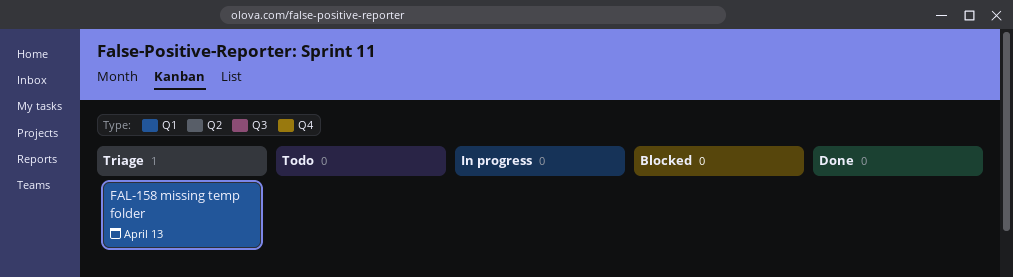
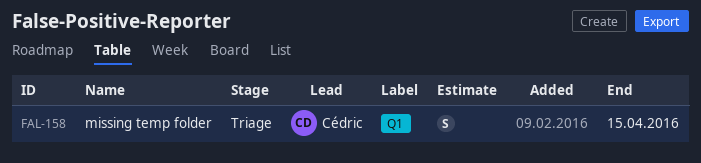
FAL-158, due: Apr 13 -> Apr 15

